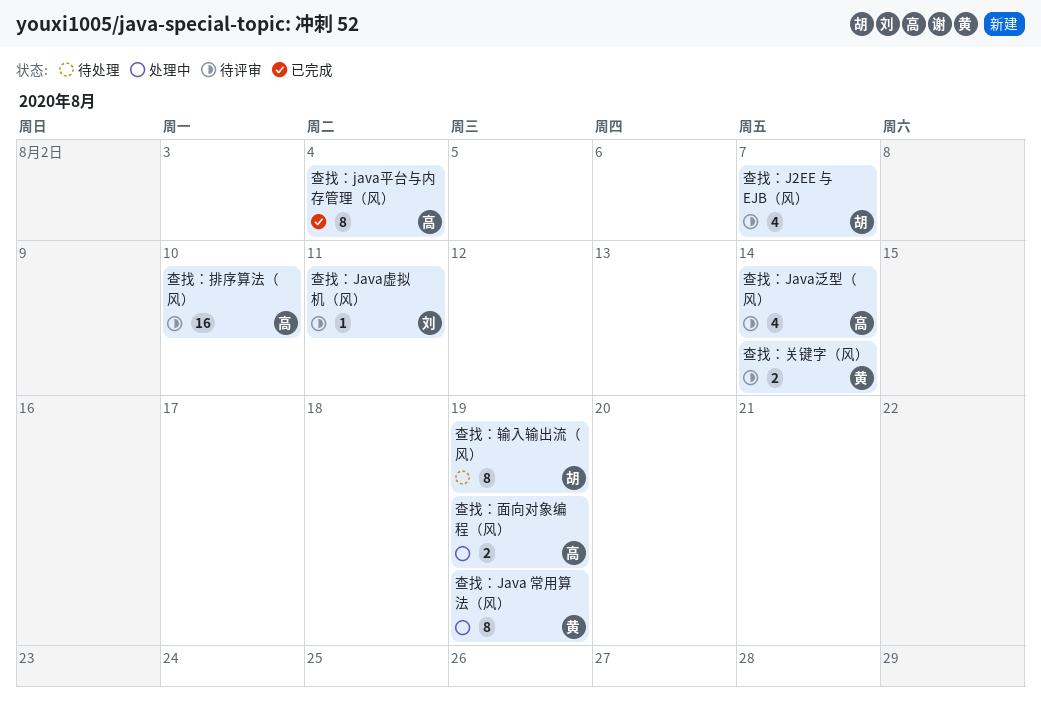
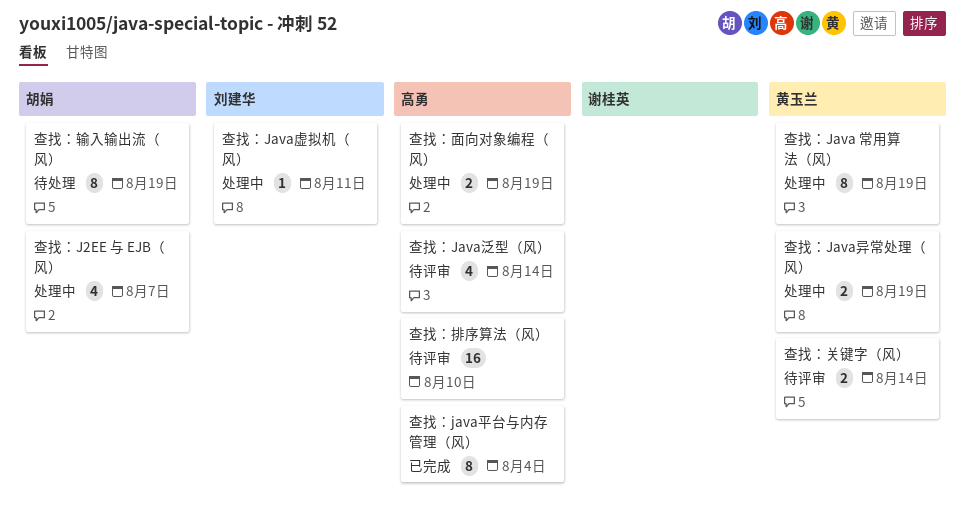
查找：J2EE 与 EJB（风）, status: 待评审 -> 处理中
查找：Java异常处理（风）: none -> present
查找：Java虚拟机（风）, status: 待评审 -> 处理中

